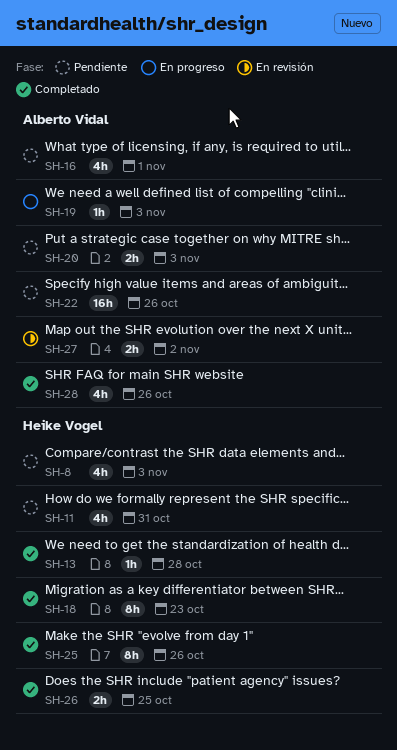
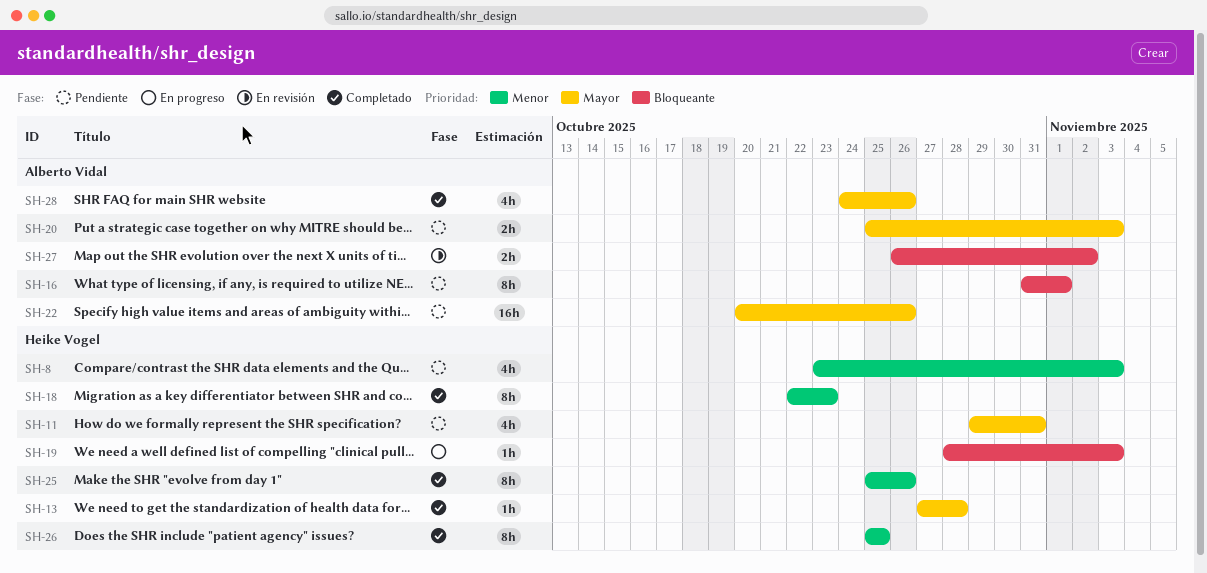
SH-16, estimate: 4h -> 8h
SH-19, owner: Alberto Vidal -> Heike Vogel
SH-26, estimate: 2h -> 8h

